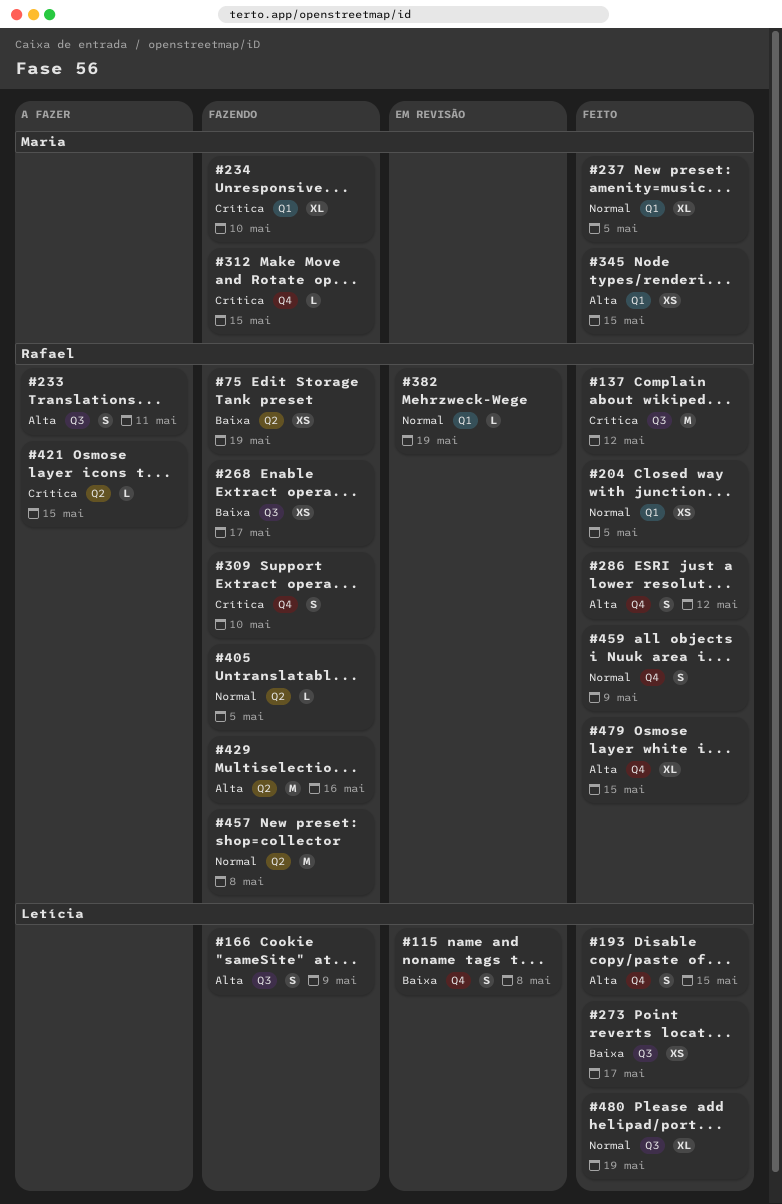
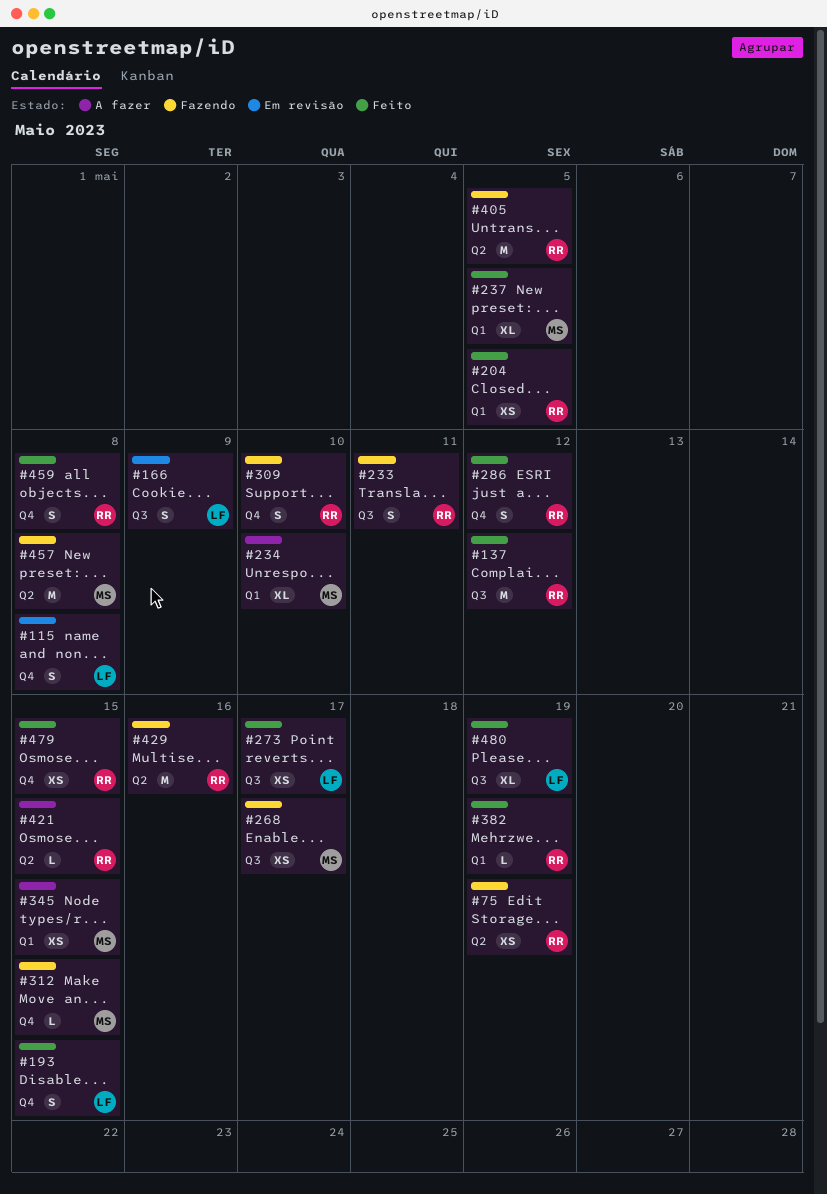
#166, status: Fazendo -> Em revisão
#233, status: A fazer -> Fazendo
#234, status: Fazendo -> A fazer
#268, owner: Rafael -> Maria
#345, status: Feito -> A fazer
#382, status: Em revisão -> Feito
#405, estimate: L -> M
#457, owner: Rafael -> Maria
#459, due: May 9 -> May 8
#479, estimate: XL -> XS

